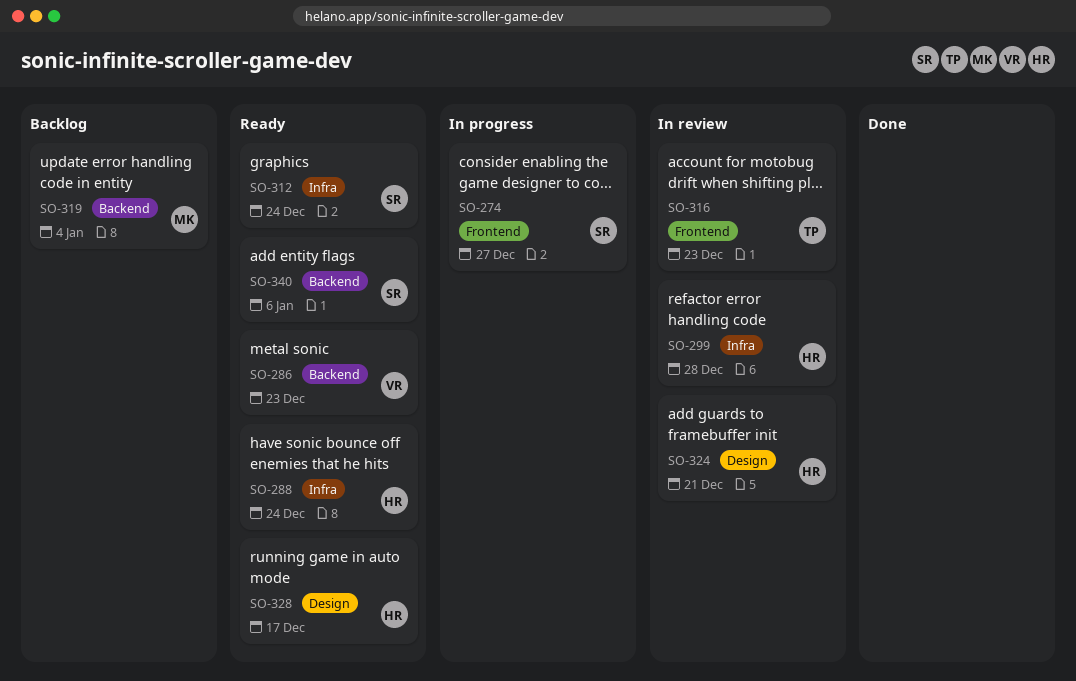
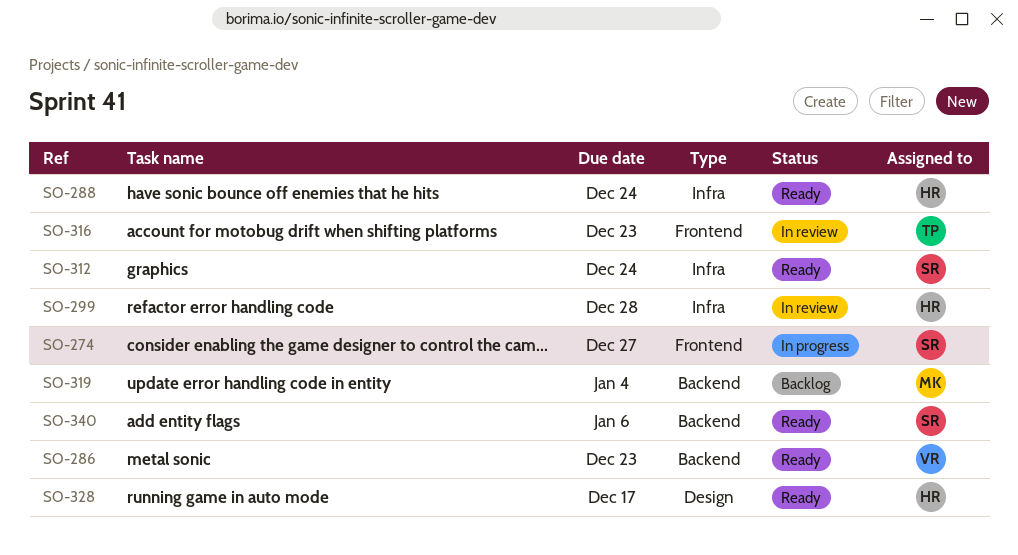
SO-324: present -> none

